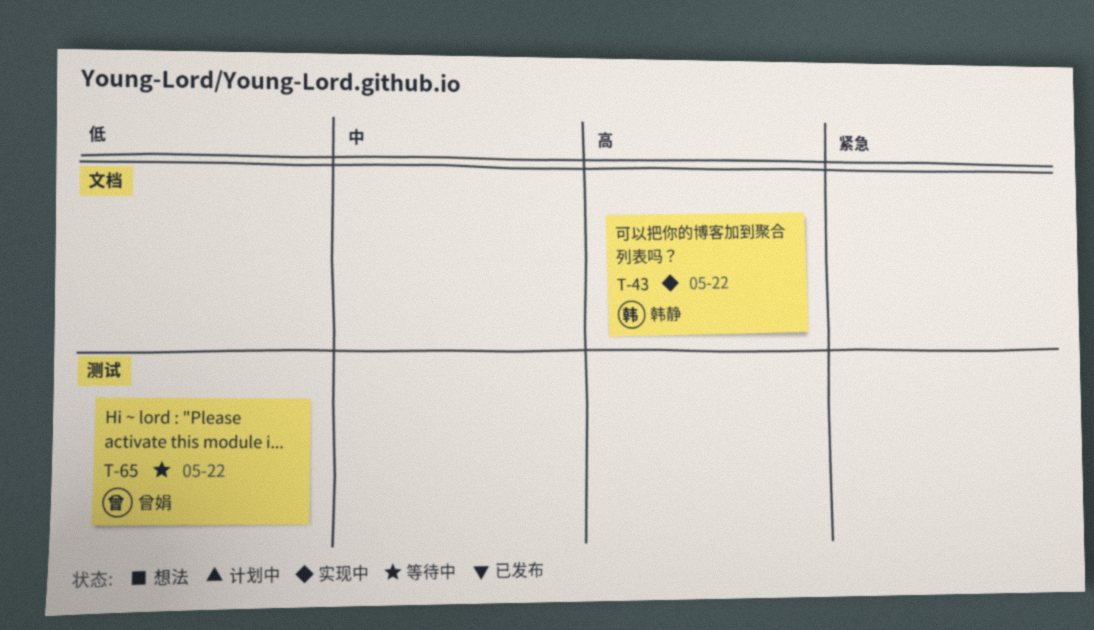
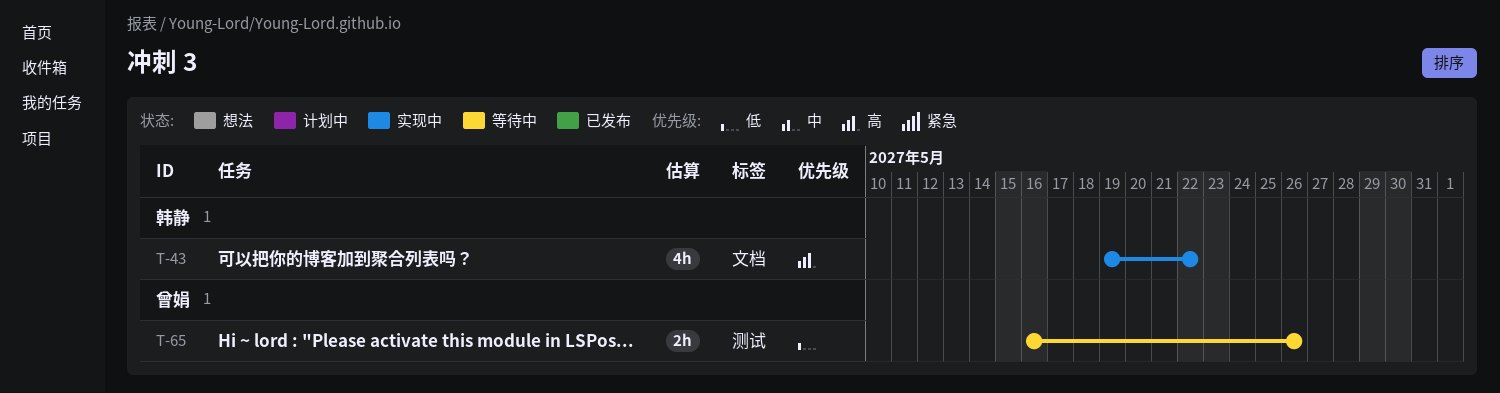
T-65, due: May 22 -> May 26

